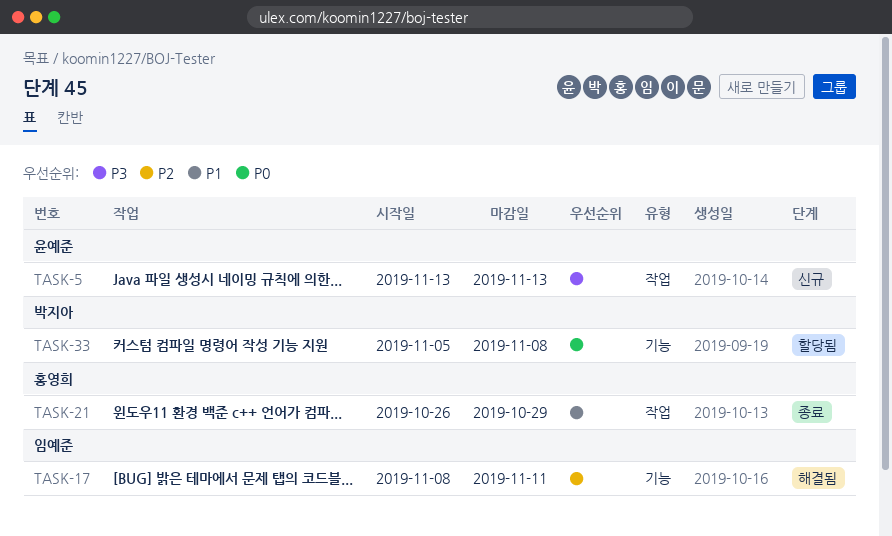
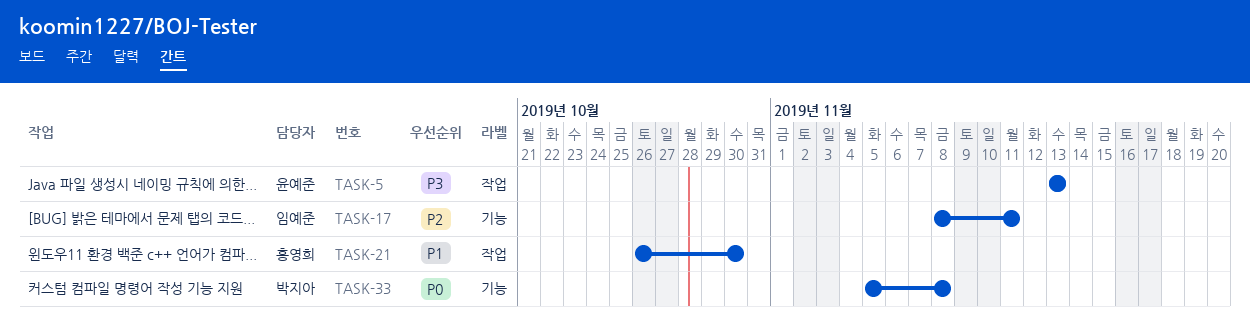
TASK-21, due: Oct 29 -> Oct 30

